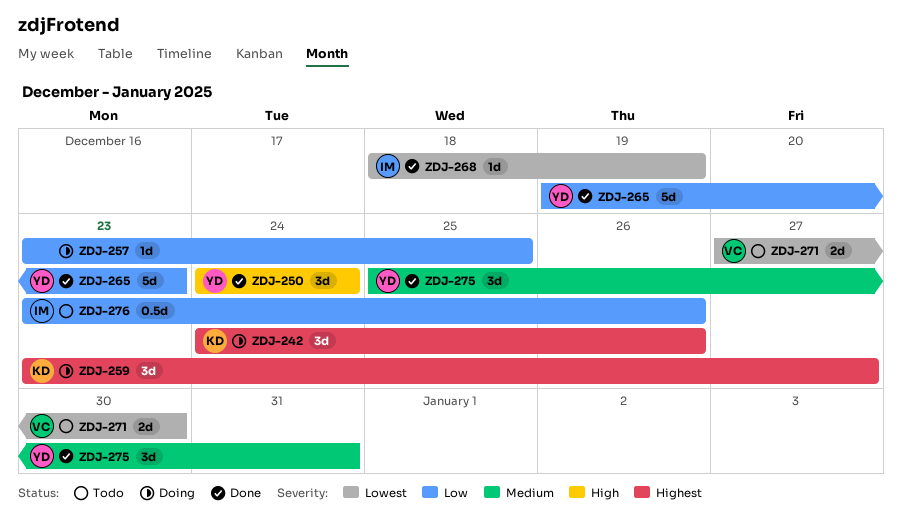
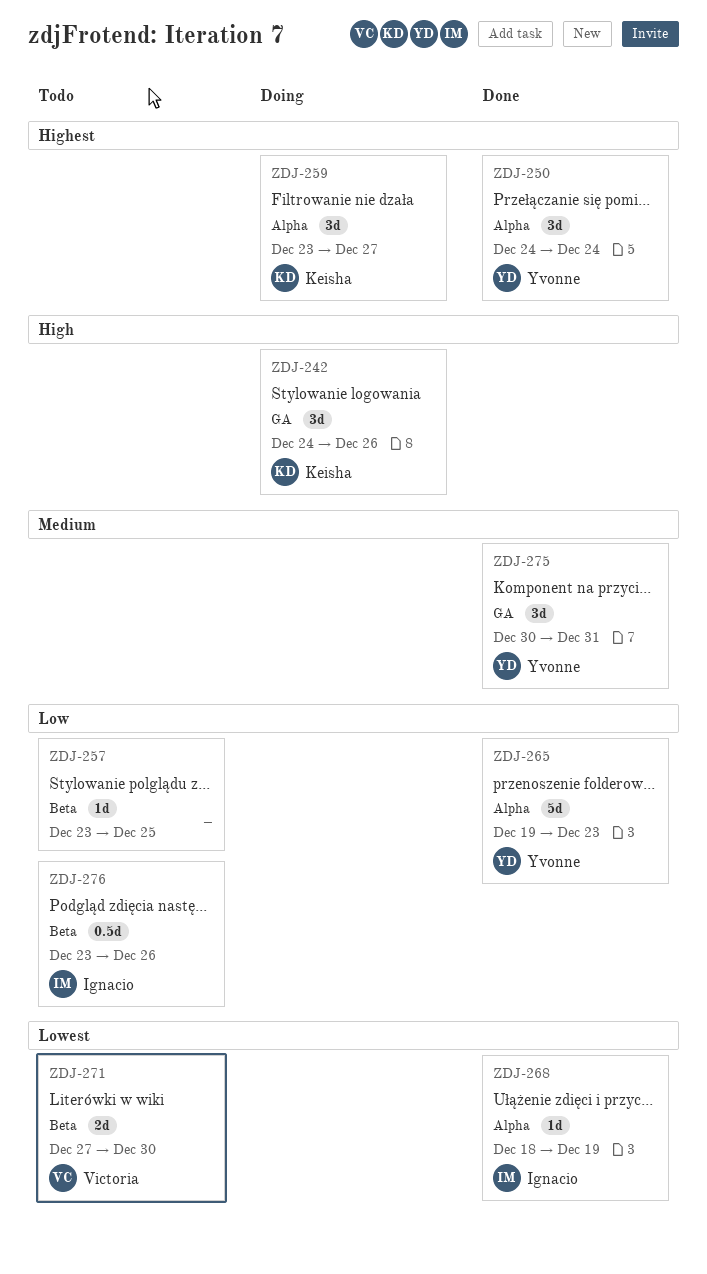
ZDJ-242, priority: Highest -> High
ZDJ-250, priority: High -> Highest
ZDJ-257, status: Doing -> Todo
ZDJ-275, start: Dec 25 -> Dec 30

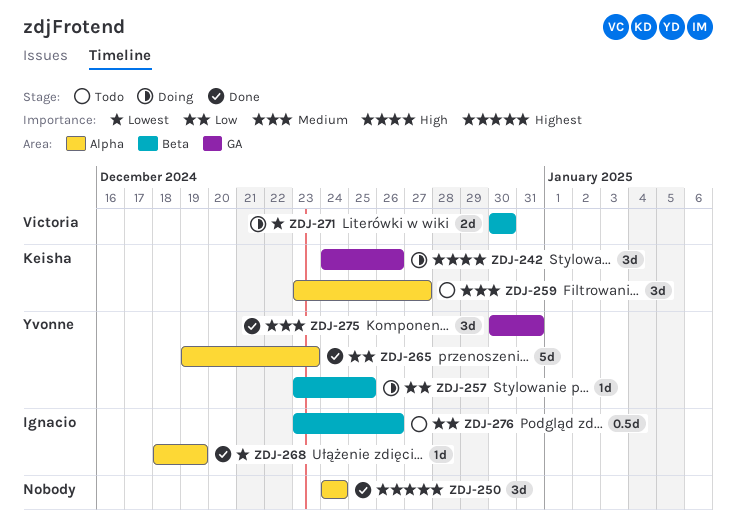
ZDJ-250, owner: Yvonne -> none
ZDJ-257, status: Todo -> Doing
ZDJ-257, owner: none -> Yvonne
ZDJ-259, status: Doing -> Todo
ZDJ-259, priority: Highest -> Medium
ZDJ-271, status: Todo -> Doing
ZDJ-271, start: Dec 27 -> Dec 30

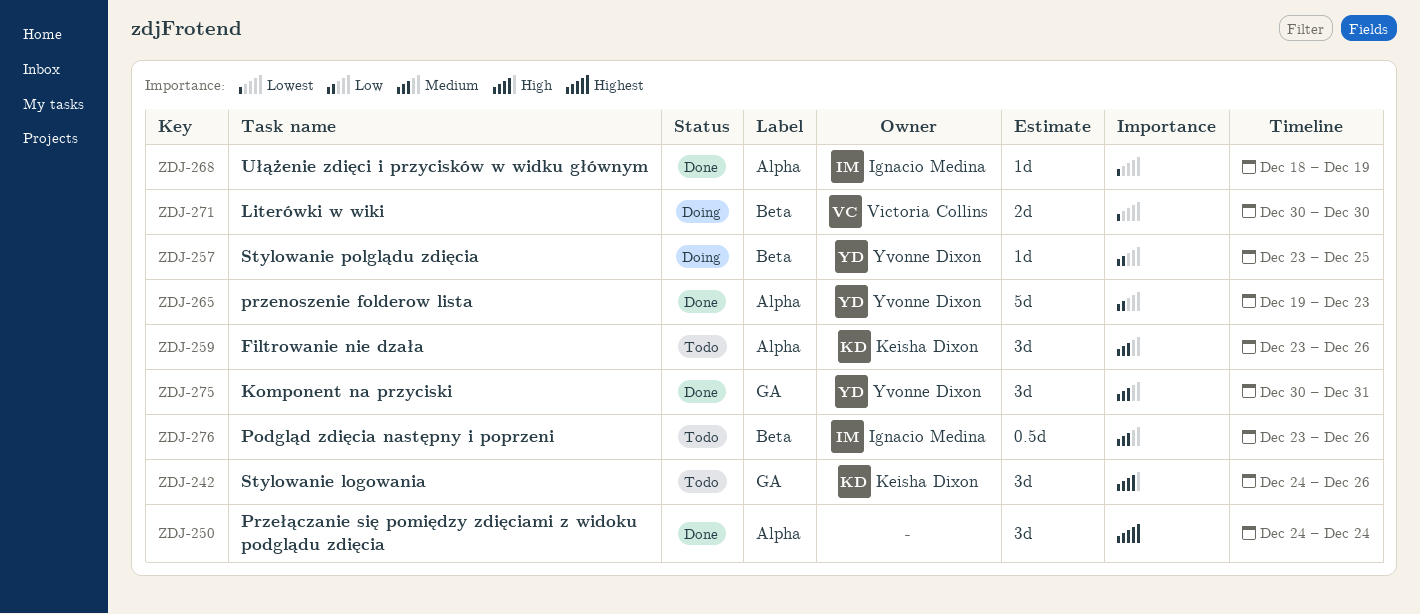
ZDJ-242, status: Doing -> Todo
ZDJ-259, due: Dec 27 -> Dec 26
ZDJ-276, priority: Low -> Medium

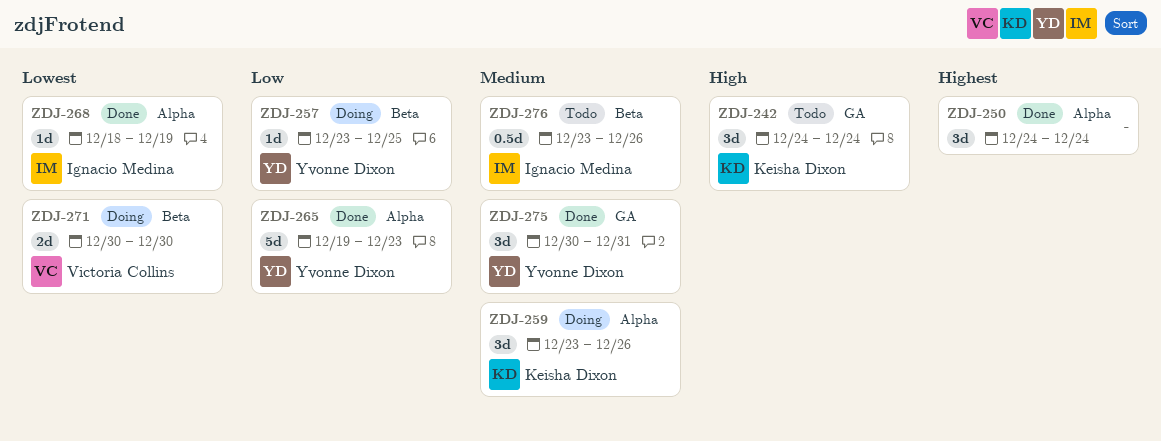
ZDJ-242, due: Dec 26 -> Dec 24
ZDJ-259, status: Todo -> Doing

